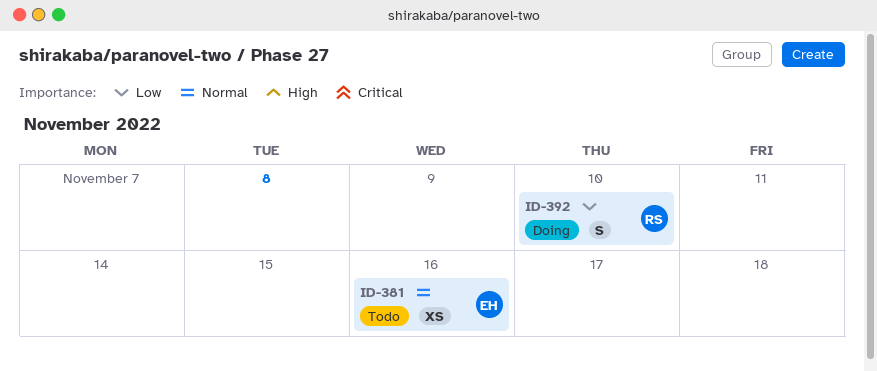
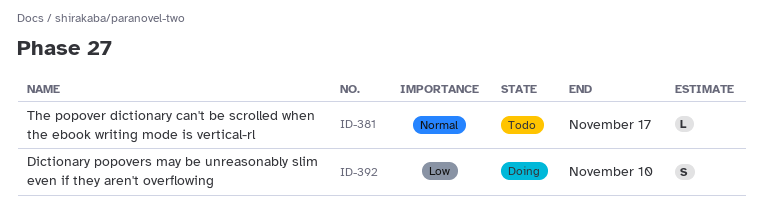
ID-381, estimate: XS -> L
ID-381, due: Nov 16 -> Nov 17

